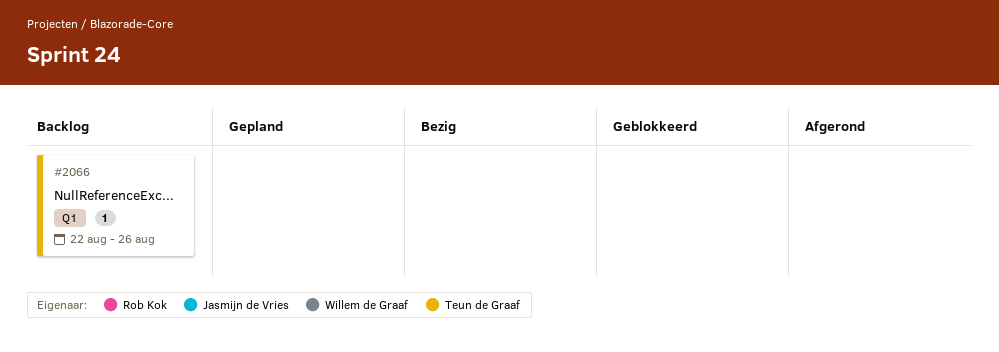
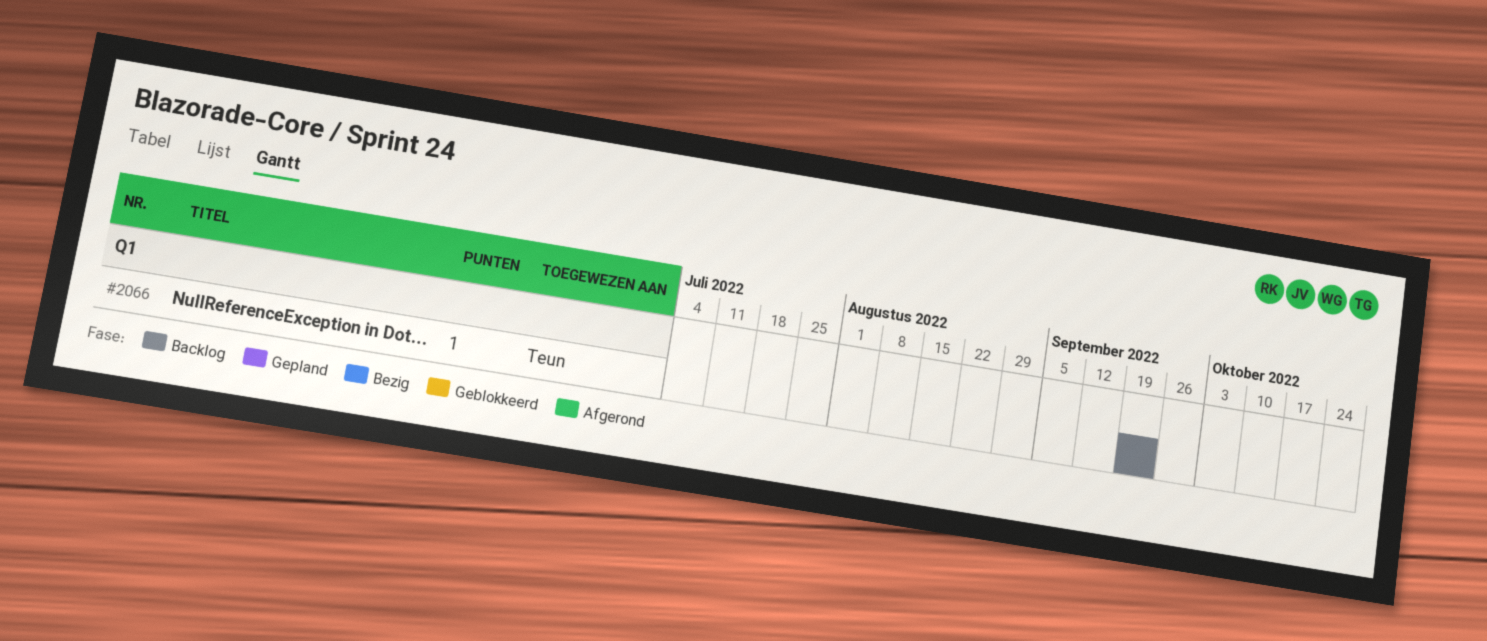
#2066, start: Aug 22 -> Sep 19
#2066, due: Aug 26 -> Sep 23

